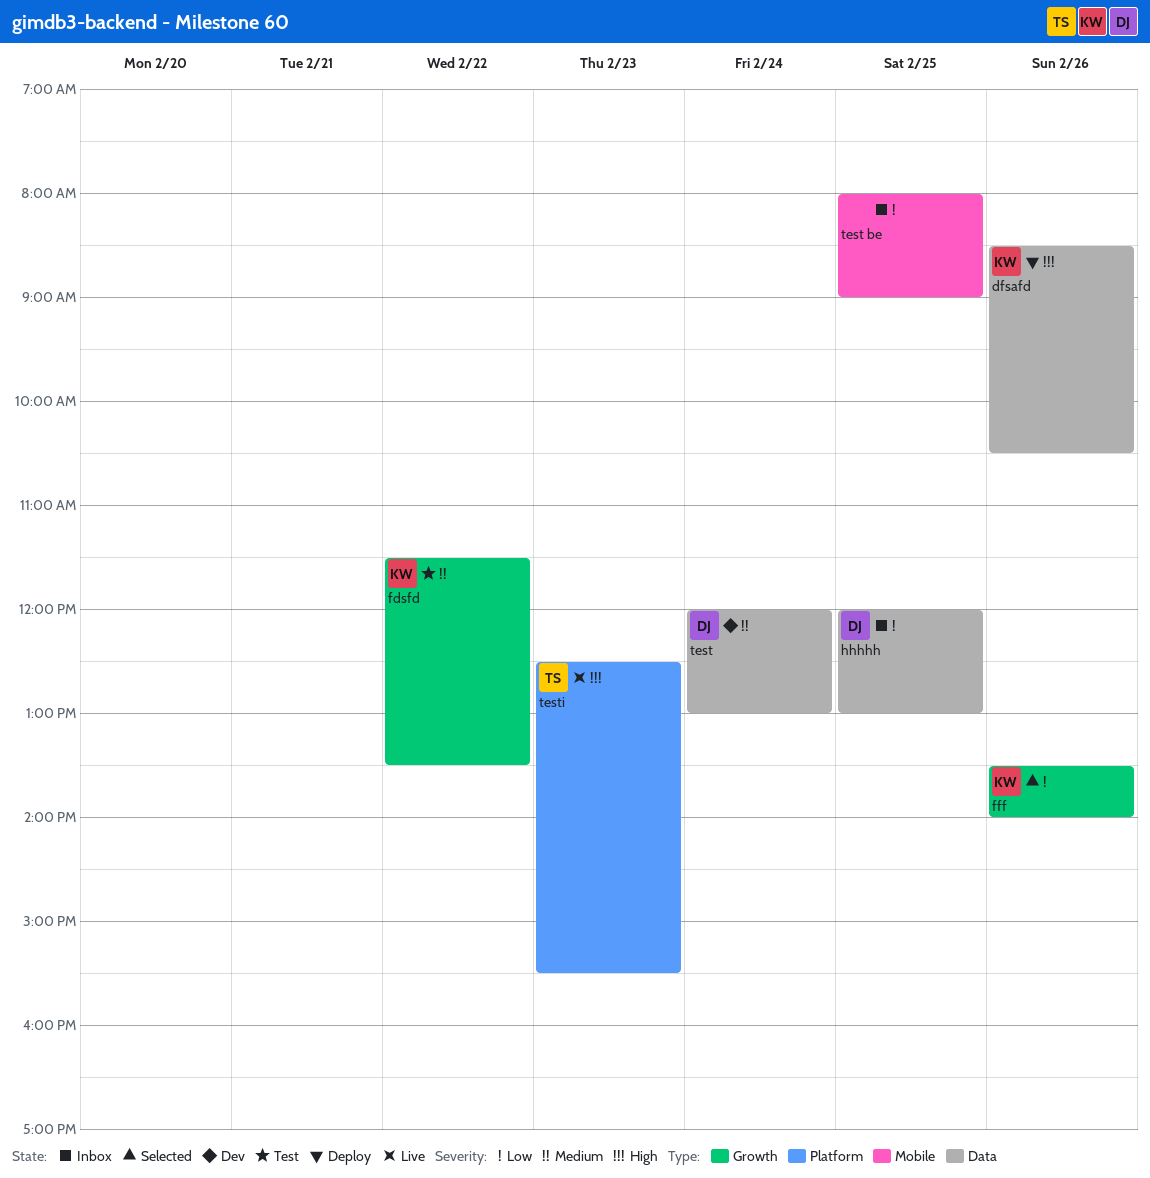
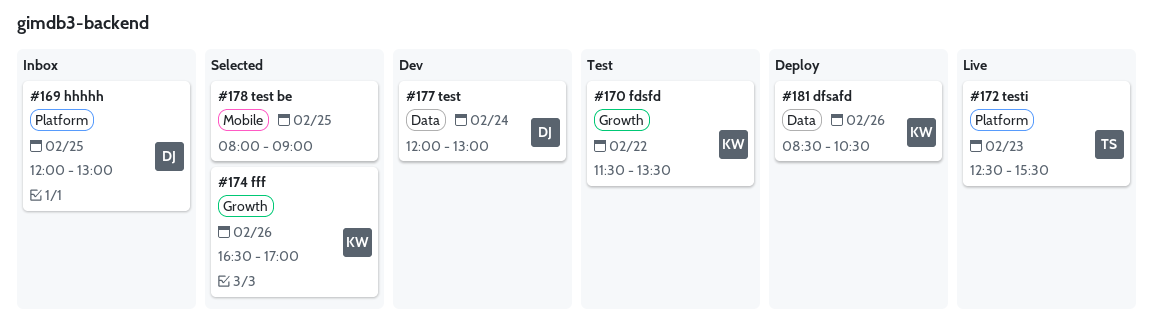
fff, begins: 13:30 -> 16:30
fff, ends: 14:00 -> 17:00
hhhhh, label: Data -> Platform
test be, status: Inbox -> Selected

